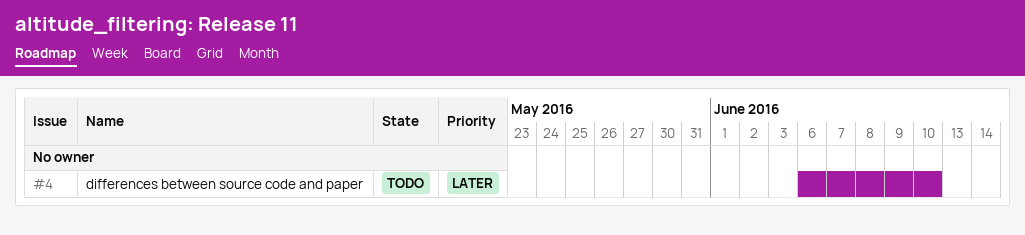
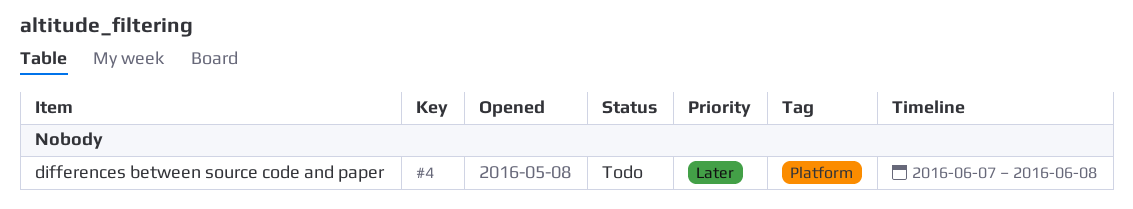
#4, start: Jun 6 -> Jun 7
#4, due: Jun 10 -> Jun 8

